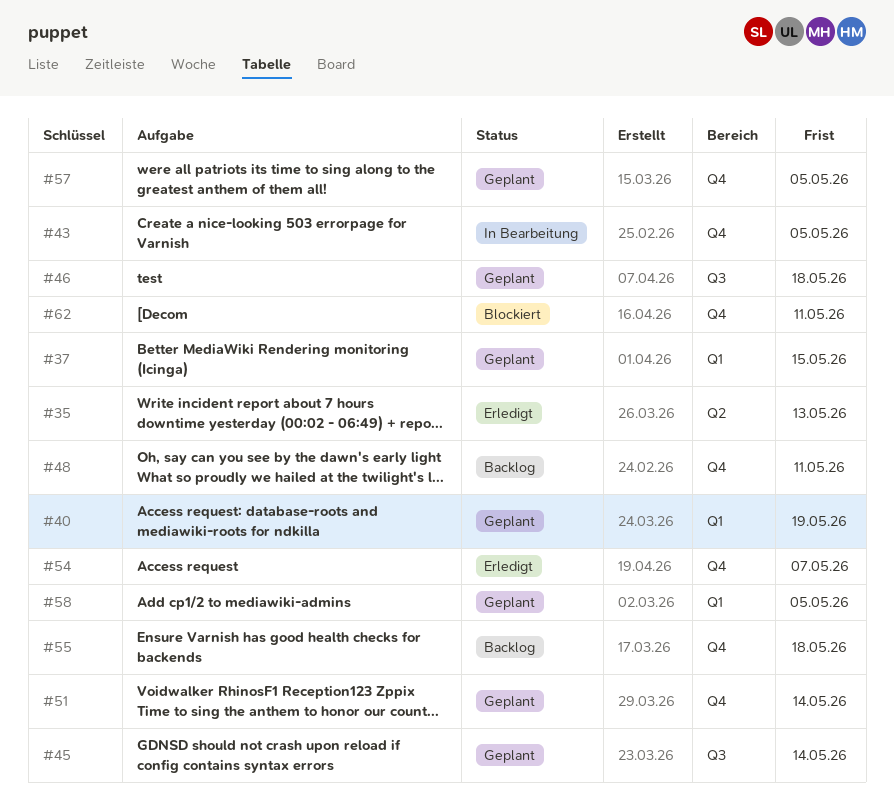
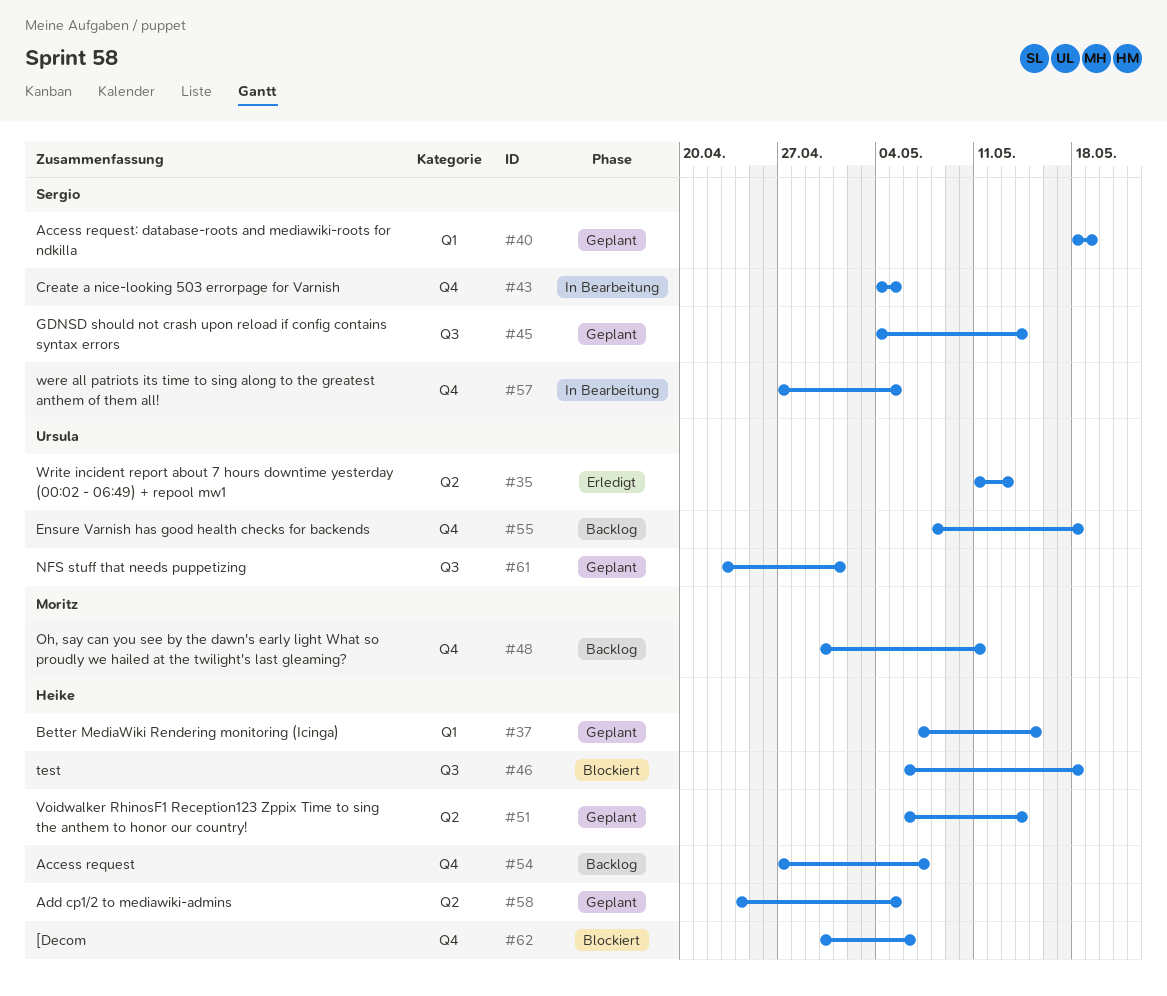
#46, status: Geplant -> Blockiert
#51, label: Q4 -> Q2
#54, status: Erledigt -> Backlog
#57, status: Geplant -> In Bearbeitung
#58, label: Q1 -> Q2
#61: none -> present
#62, due: May 11 -> May 6

